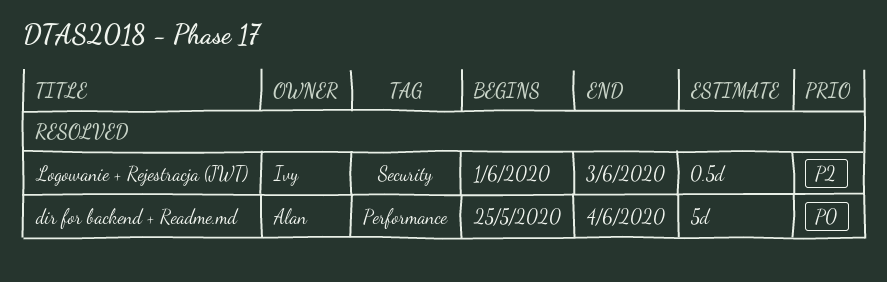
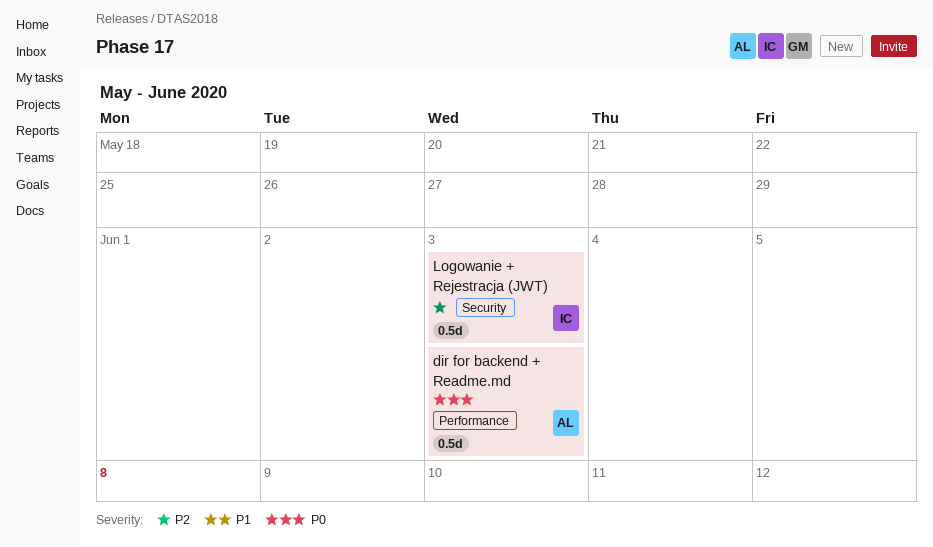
dir for backend + Readme.md, estimate: 5d -> 0.5d
dir for backend + Readme.md, due: Jun 4 -> Jun 3

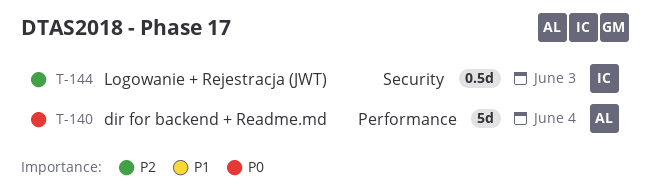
dir for backend + Readme.md, estimate: 0.5d -> 5d
dir for backend + Readme.md, due: Jun 3 -> Jun 4

